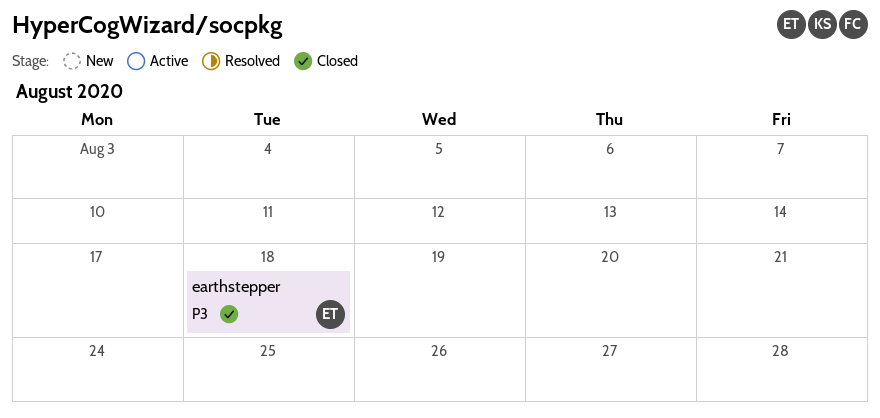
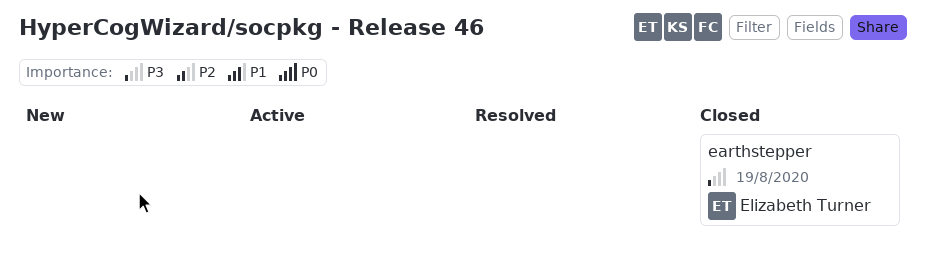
earthstepper, due: Aug 18 -> Aug 19

